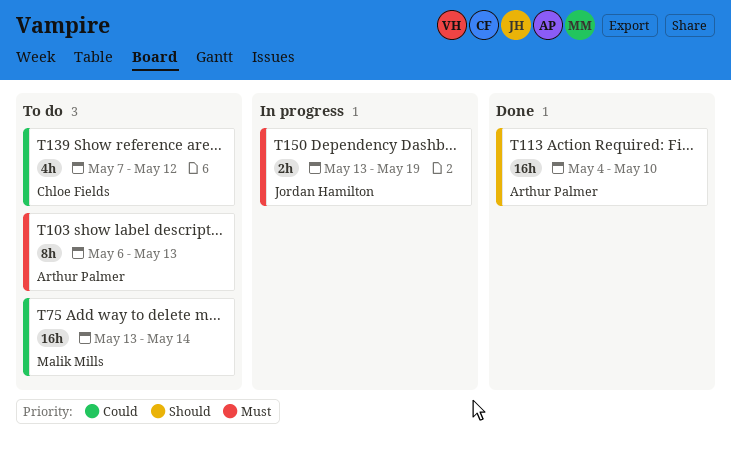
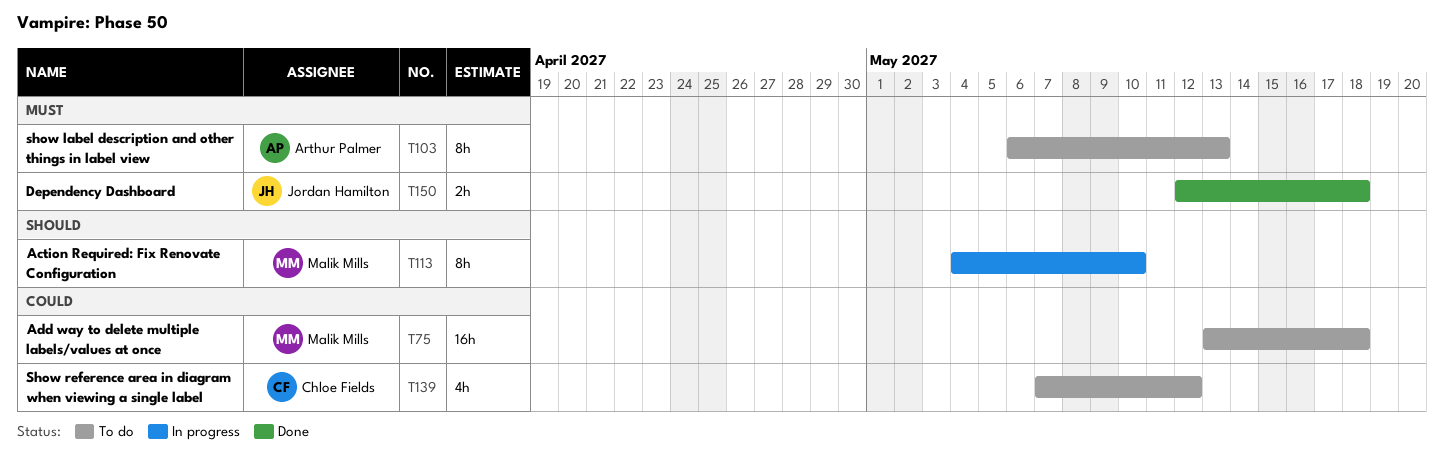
T75, due: May 14 -> May 18
T113, status: Done -> In progress
T113, owner: Arthur Palmer -> Malik Mills
T113, estimate: 16h -> 8h
T150, status: In progress -> Done
T150, start: May 13 -> May 12
T150, due: May 19 -> May 18

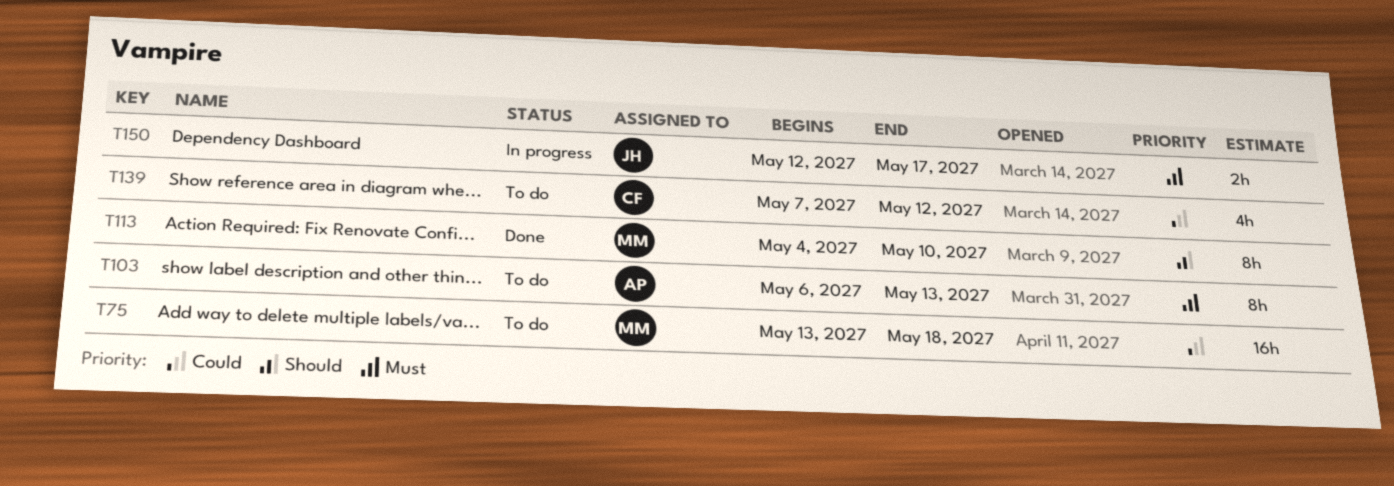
T113, status: In progress -> Done
T150, status: Done -> In progress
T150, due: May 18 -> May 17

